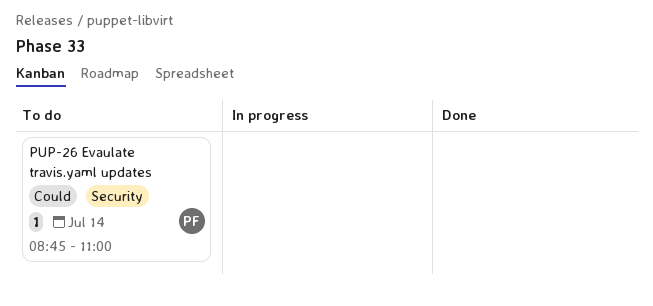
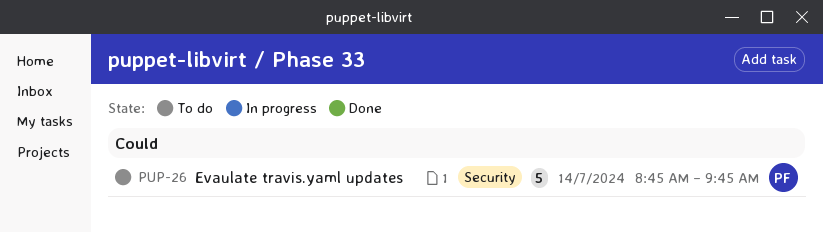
PUP-26, estimate: 1 -> 5
PUP-26, ends: 11:00 -> 09:45

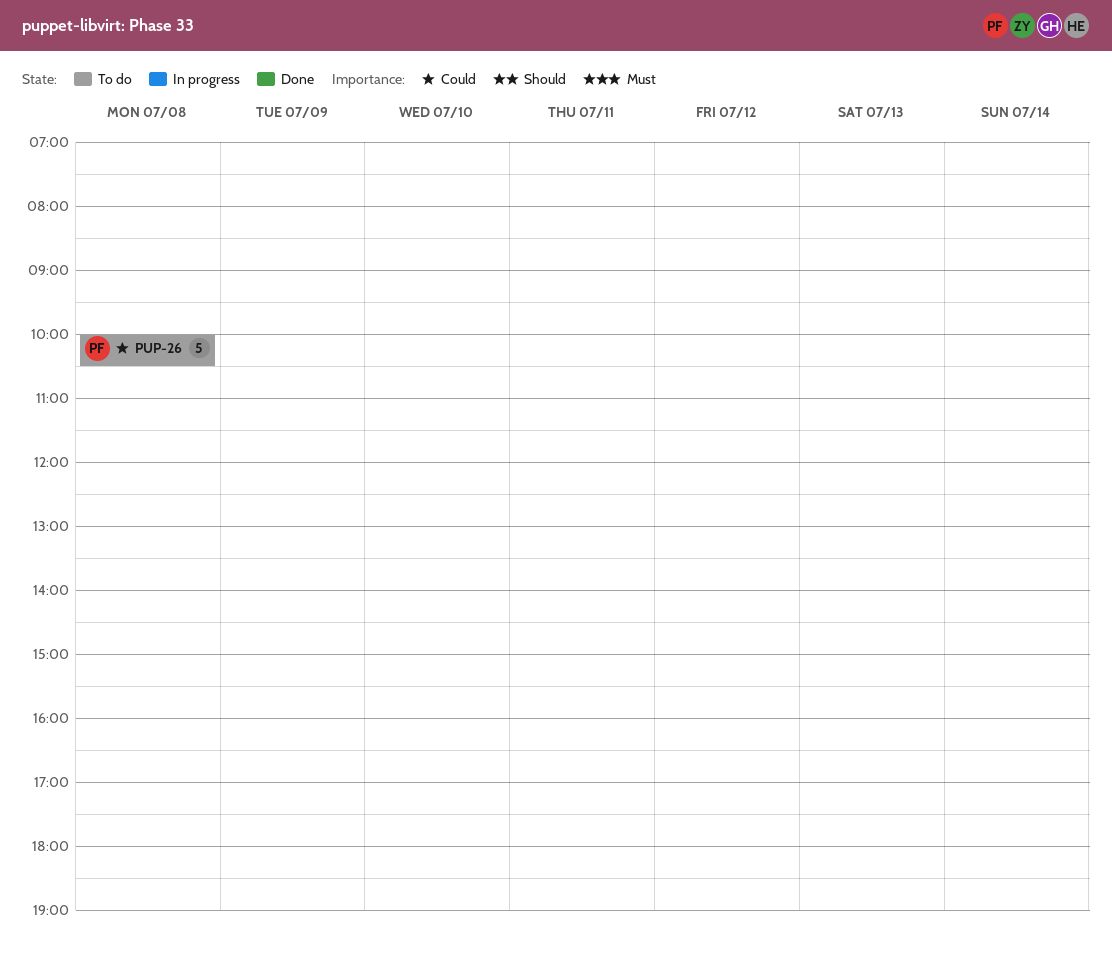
PUP-26, day: Jul 14 -> Jul 8
PUP-26, begins: 08:45 -> 10:00
PUP-26, ends: 09:45 -> 10:30

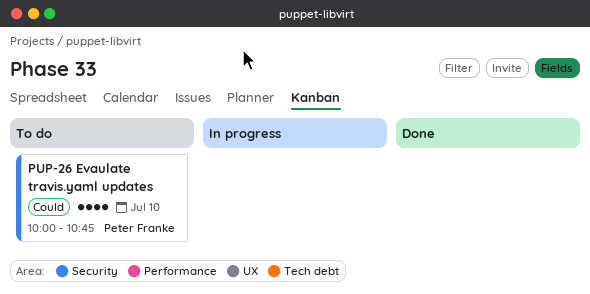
PUP-26, estimate: 5 -> 4
PUP-26, day: Jul 8 -> Jul 10
PUP-26, ends: 10:30 -> 10:45

